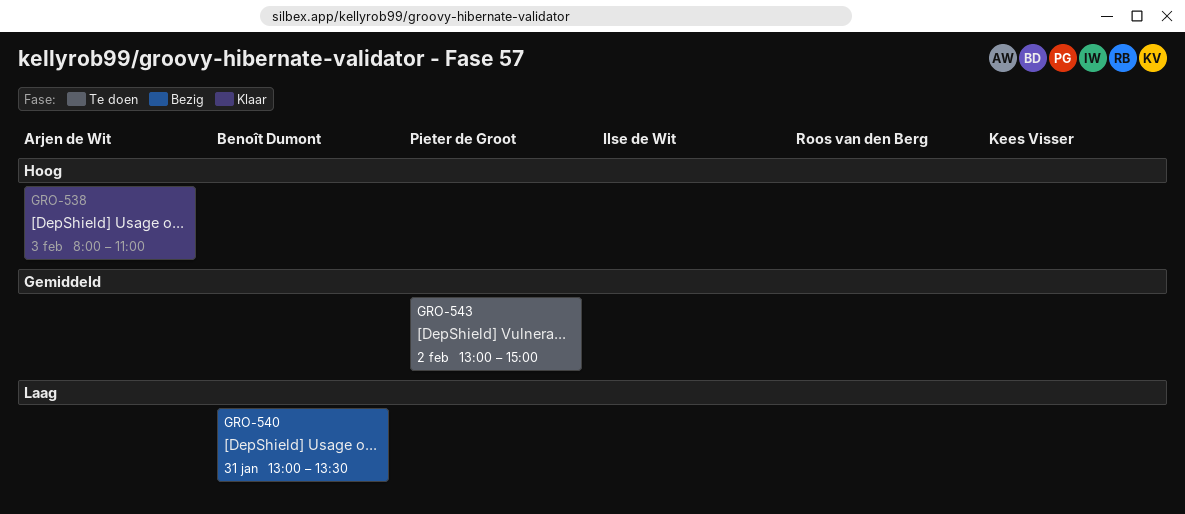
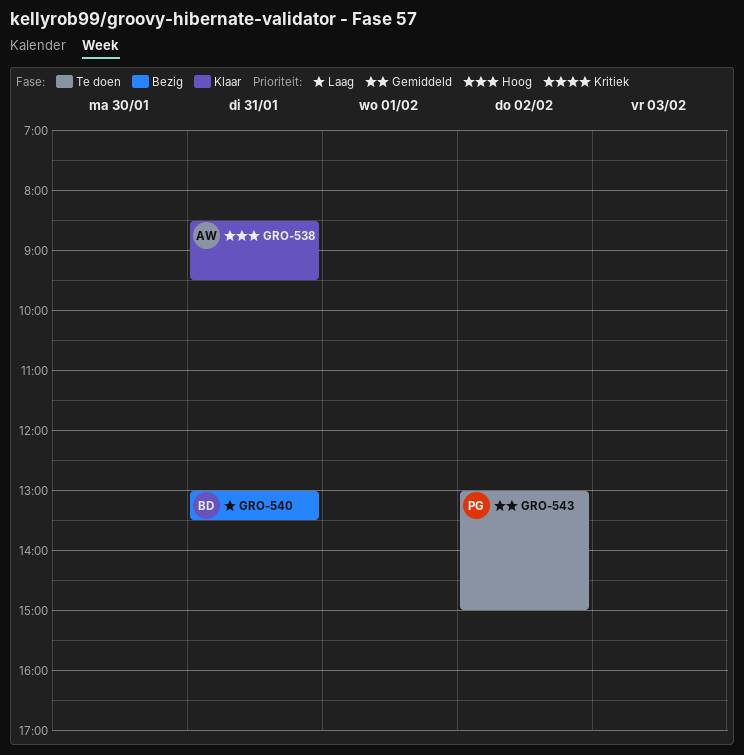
GRO-538, day: Feb 3 -> Jan 31
GRO-538, begins: 08:00 -> 08:30
GRO-538, ends: 11:00 -> 09:30

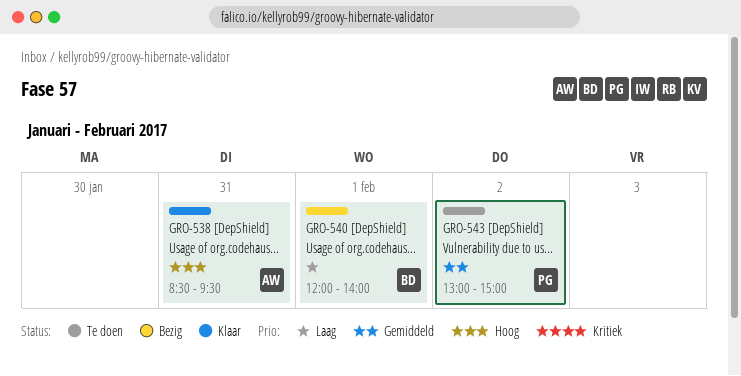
GRO-540, day: Jan 31 -> Feb 1
GRO-540, begins: 13:00 -> 12:00
GRO-540, ends: 13:30 -> 14:00

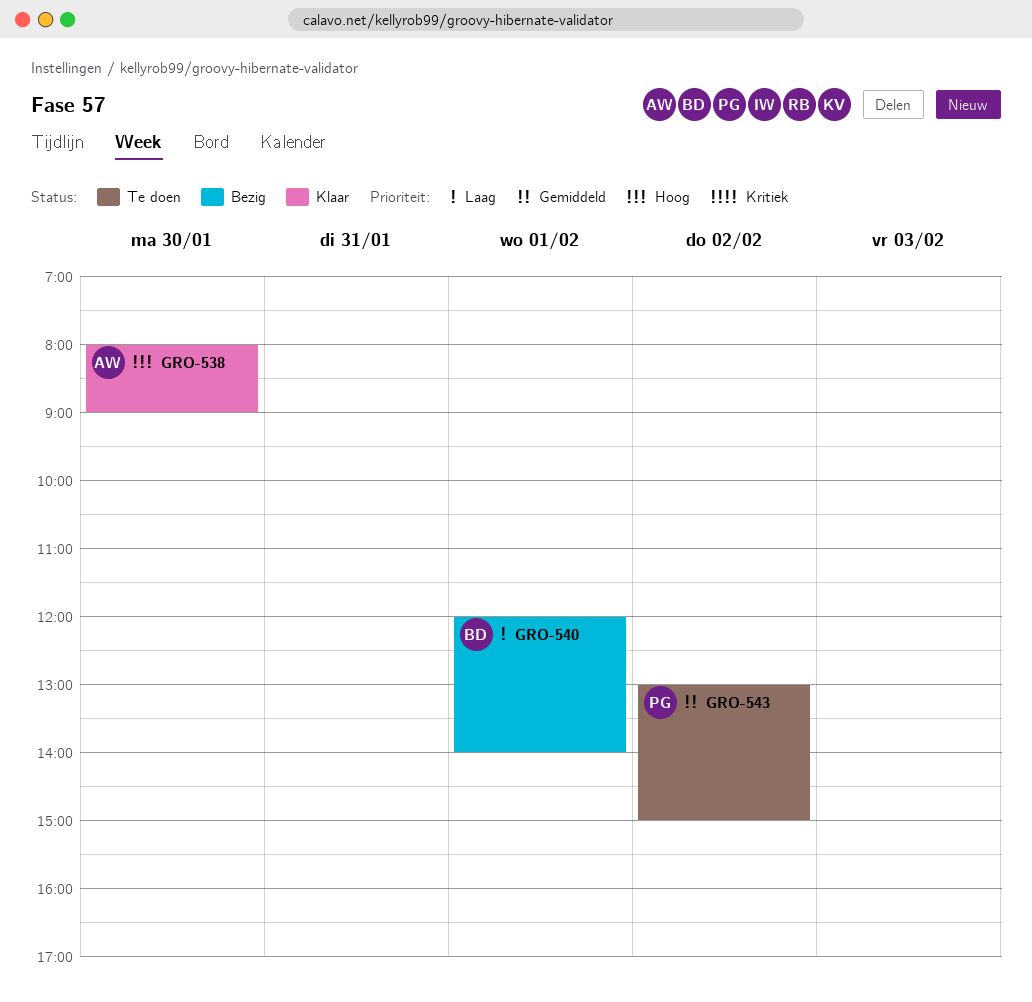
GRO-538, day: Jan 31 -> Jan 30
GRO-538, begins: 08:30 -> 08:00
GRO-538, ends: 09:30 -> 09:00

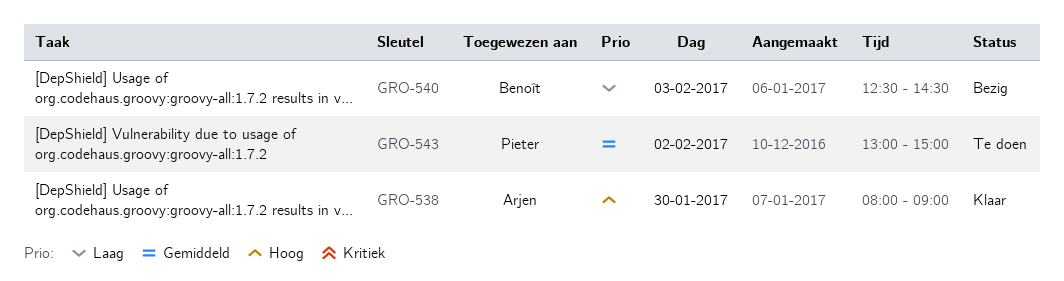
GRO-540, day: Feb 1 -> Feb 3
GRO-540, begins: 12:00 -> 12:30
GRO-540, ends: 14:00 -> 14:30

